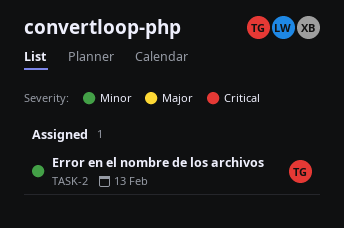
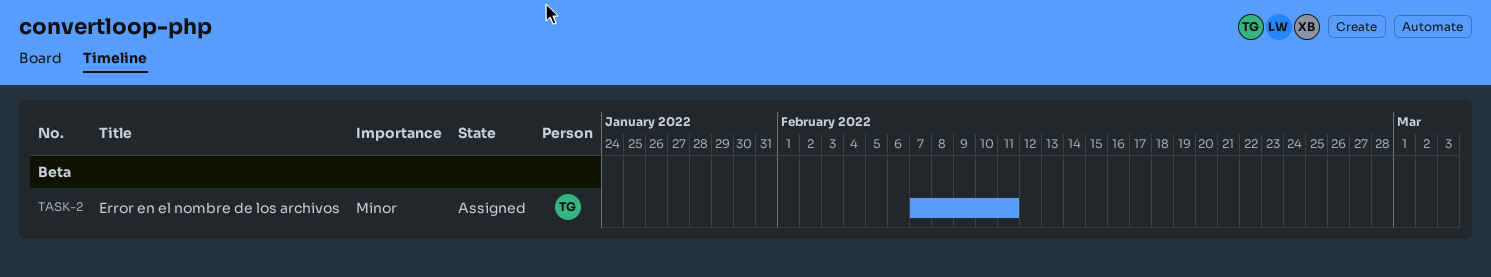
TASK-2, due: Feb 13 -> Feb 11

